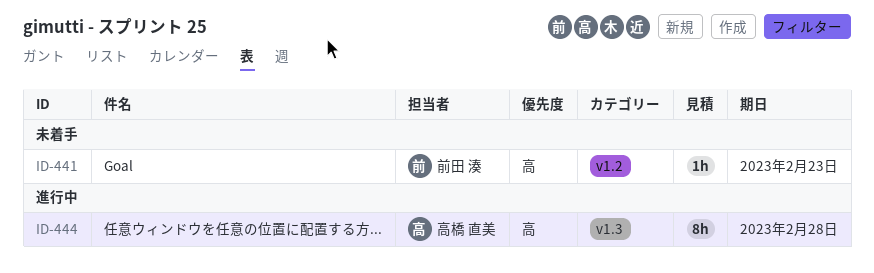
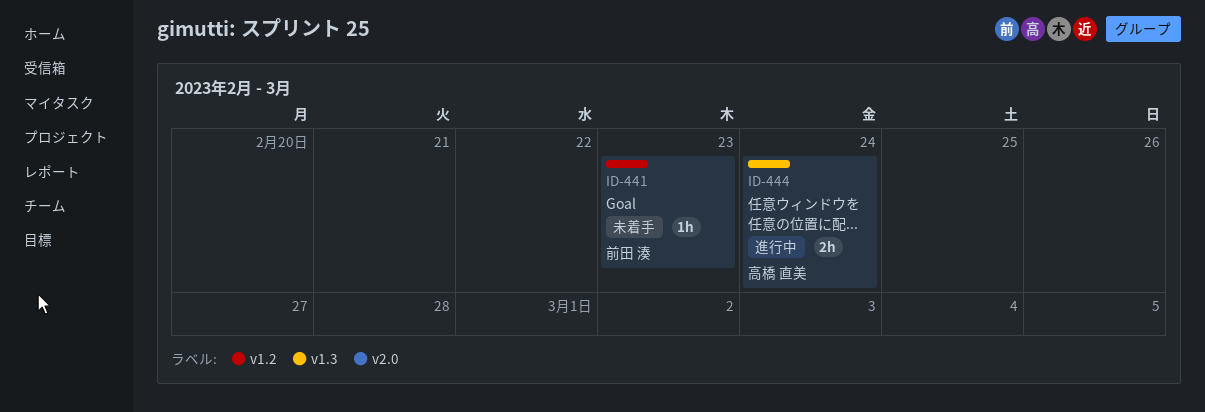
ID-444, estimate: 8h -> 2h
ID-444, due: Feb 28 -> Feb 24

